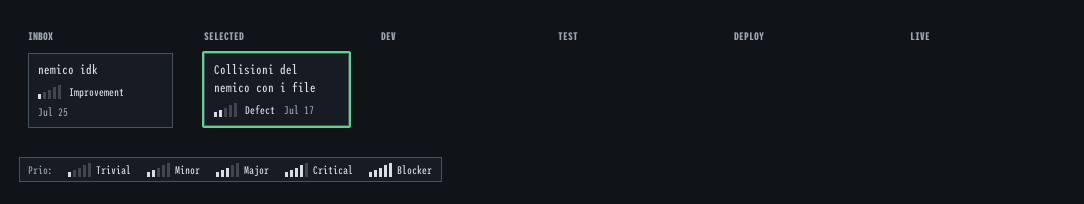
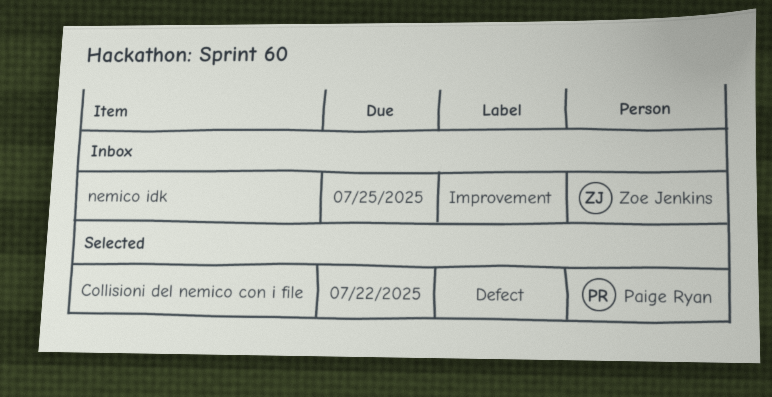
Collisioni del nemico con i file, due: Jul 17 -> Jul 22

